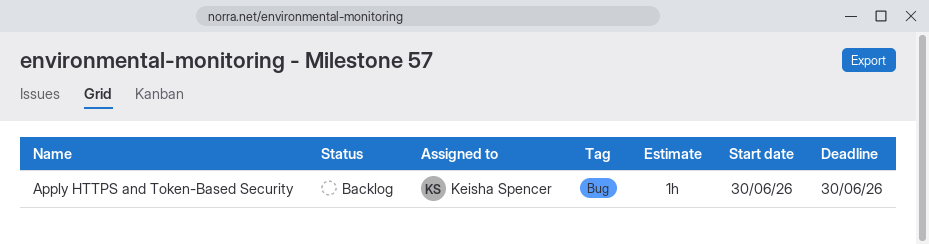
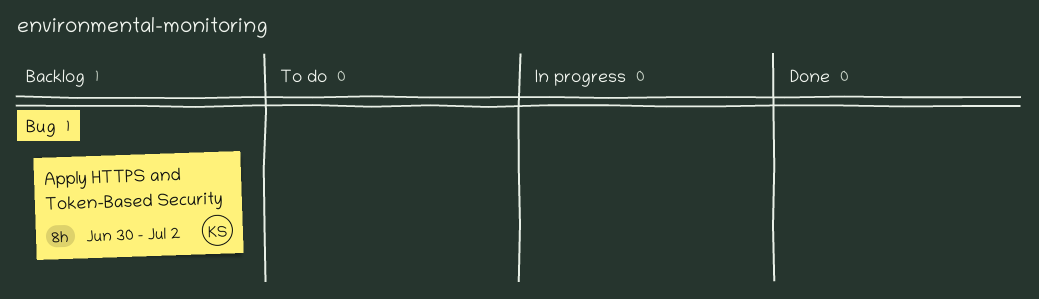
Apply HTTPS and Token-Based Security, estimate: 1h -> 8h
Apply HTTPS and Token-Based Security, due: Jun 30 -> Jul 2

